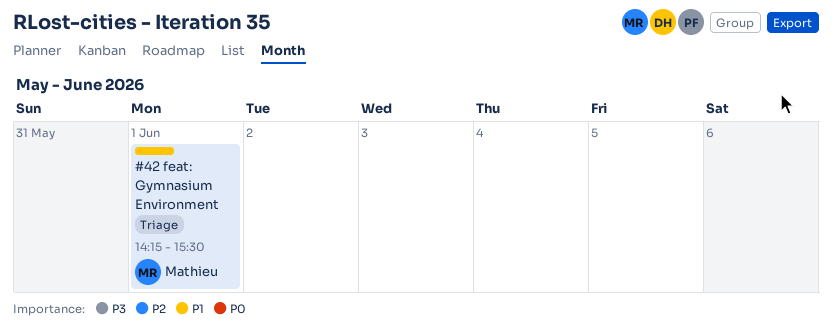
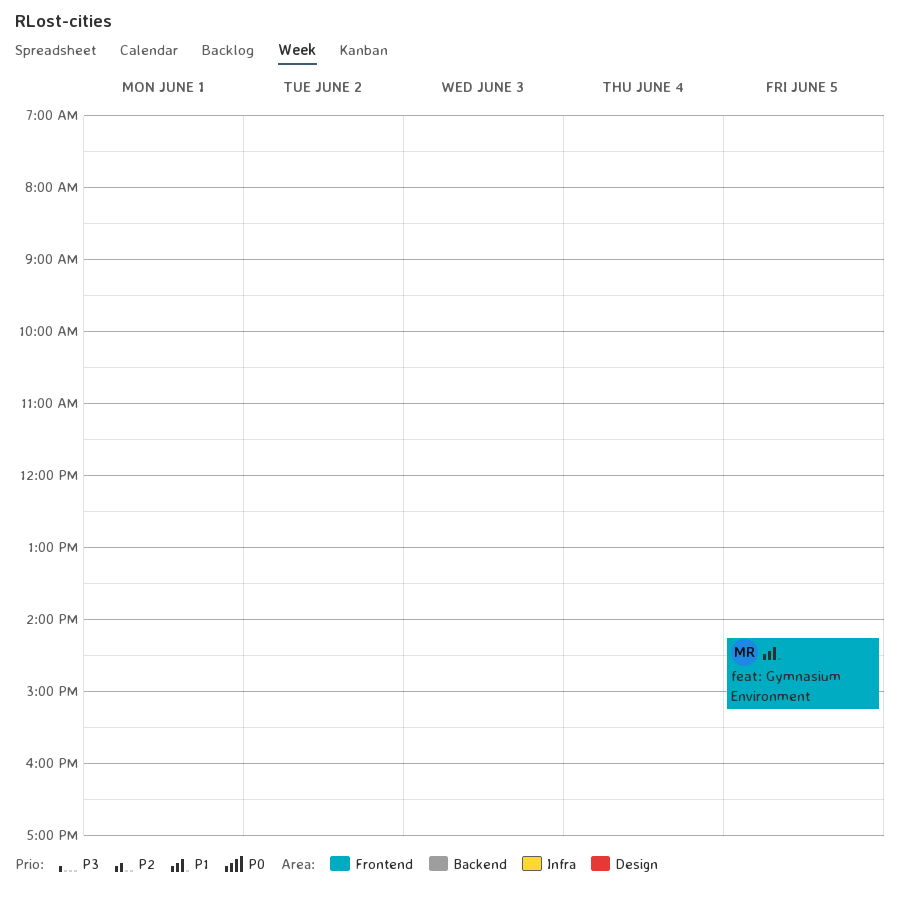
feat: Gymnasium Environment, day: Jun 1 -> Jun 5
feat: Gymnasium Environment, ends: 15:30 -> 15:15

